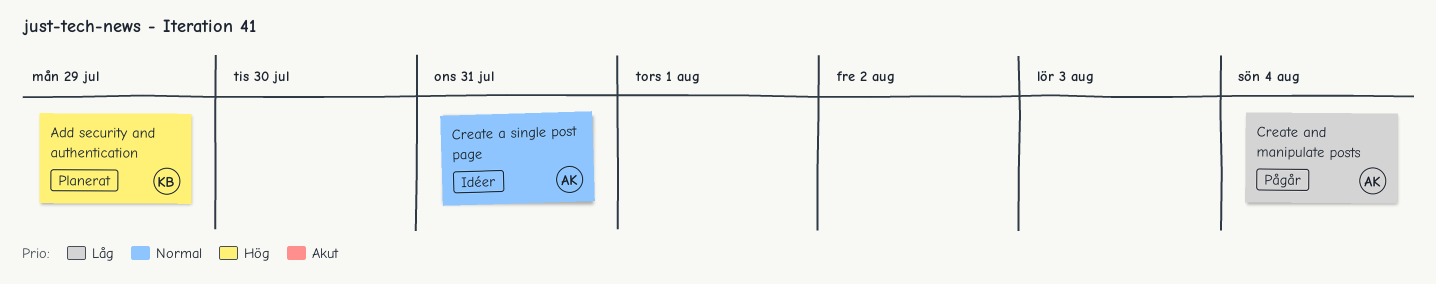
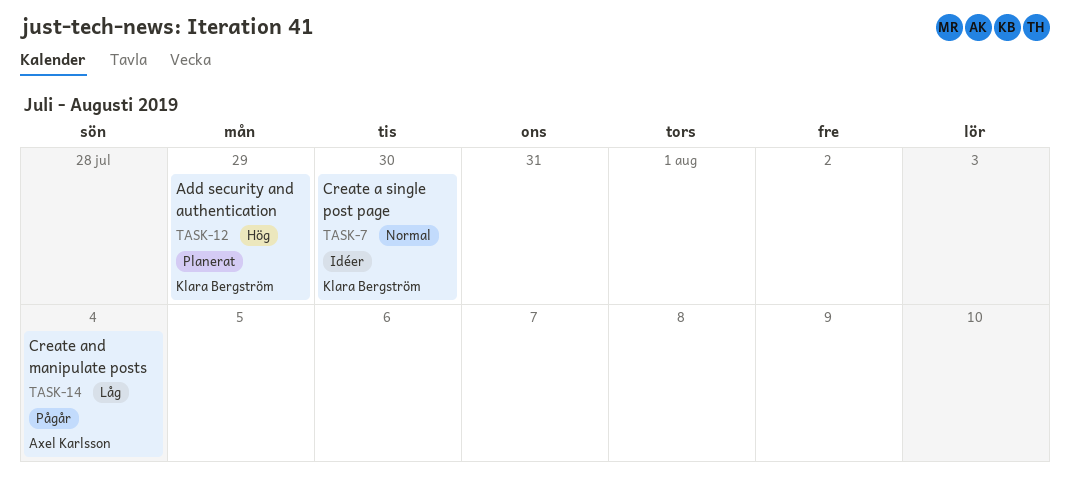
Create a single post page, owner: Axel Karlsson -> Klara Bergström
Create a single post page, due: Jul 31 -> Jul 30

